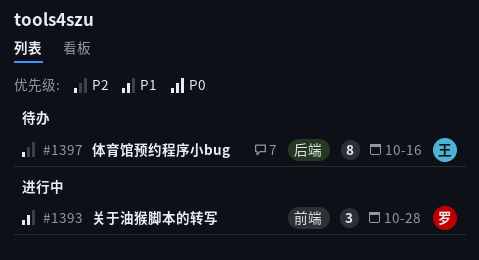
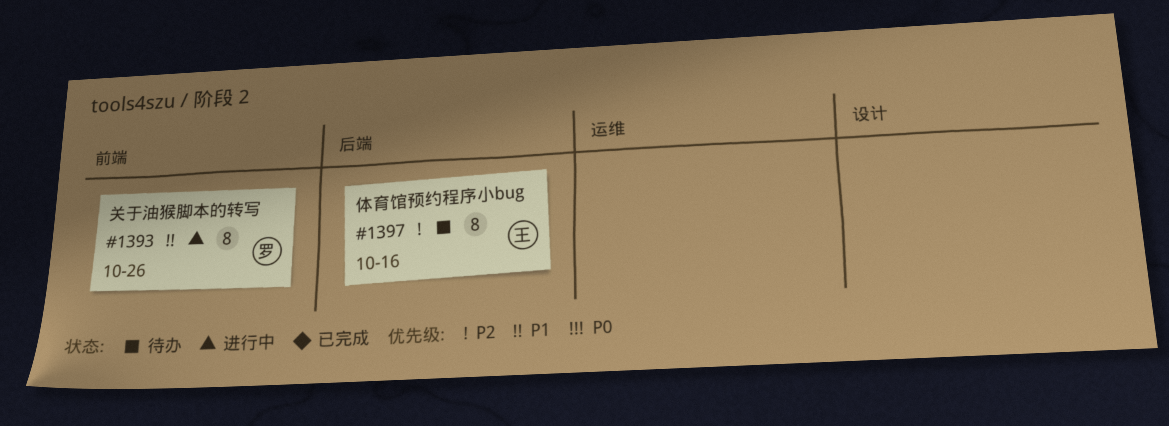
#1393, estimate: 3 -> 8
#1393, due: Oct 28 -> Oct 26

